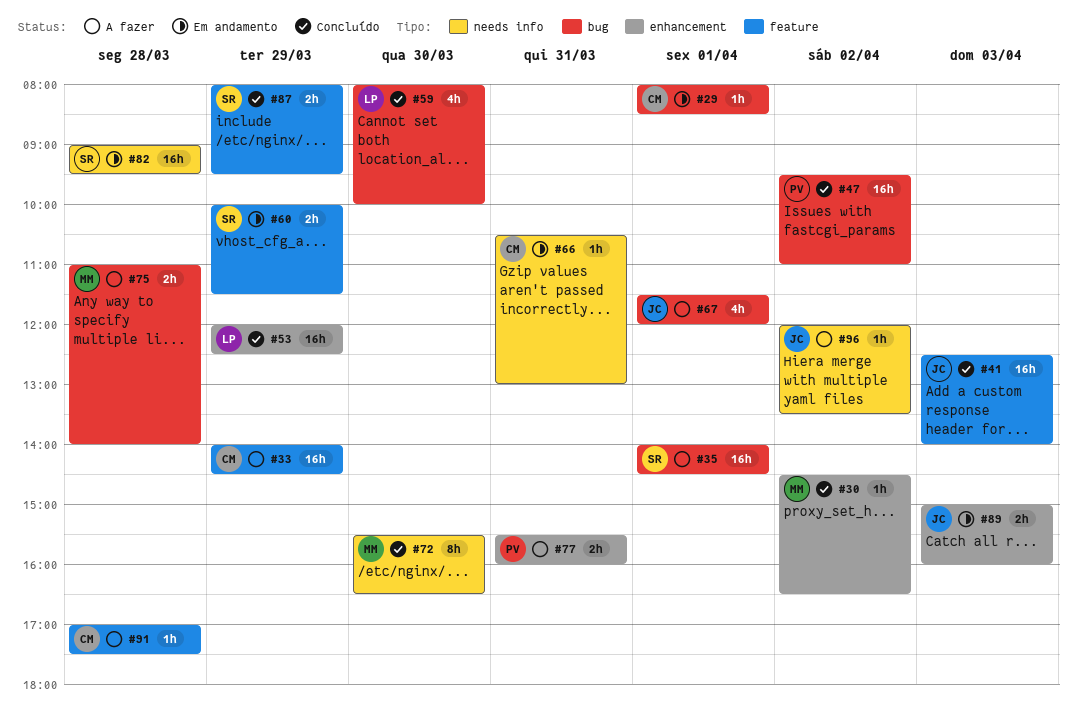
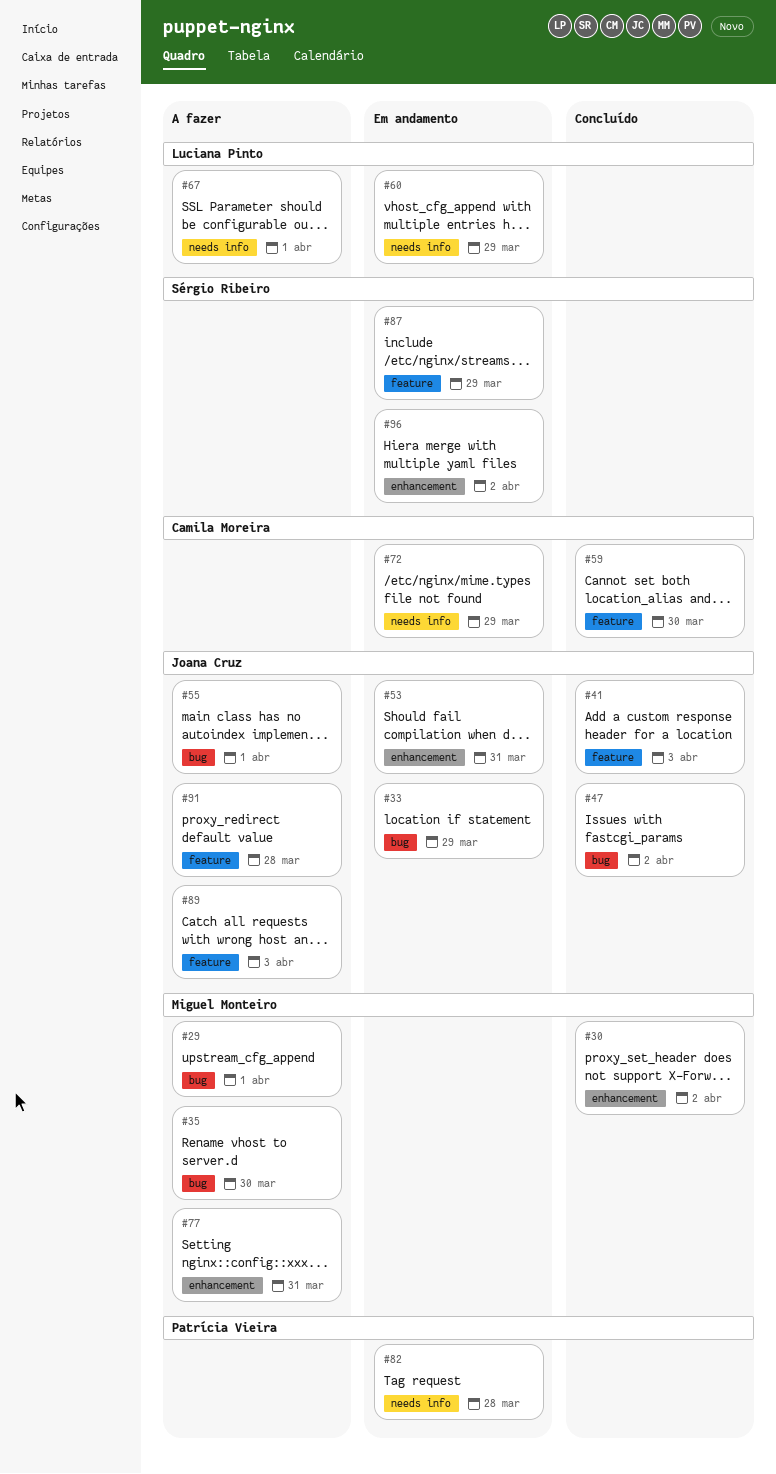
#29, status: Em andamento -> A fazer
#29, owner: Camila Moreira -> Miguel Monteiro
#33, status: A fazer -> Em andamento
#33, owner: Camila Moreira -> Joana Cruz
#33, label: feature -> bug
#35, owner: Sérgio Ribeiro -> Miguel Monteiro
#35, day: Apr 1 -> Mar 30
#47, owner: Patrícia Vieira -> Joana Cruz
#53, status: Concluído -> Em andamento
#53, owner: Luciana Pinto -> Joana Cruz
#53, day: Mar 29 -> Mar 31
#55: none -> present
#59, owner: Luciana Pinto -> Camila Moreira
#59, label: bug -> feature
#60, owner: Sérgio Ribeiro -> Luciana Pinto
#60, label: feature -> needs info
#66: present -> none
#67, owner: Joana Cruz -> Luciana Pinto
#67, label: bug -> needs info
#72, status: Concluído -> Em andamento
#72, owner: Miguel Monteiro -> Camila Moreira
#72, day: Mar 30 -> Mar 29
#75: present -> none
#77, owner: Patrícia Vieira -> Miguel Monteiro
#82, owner: Sérgio Ribeiro -> Patrícia Vieira
#87, status: Concluído -> Em andamento
#89, status: Em andamento -> A fazer
#89, label: enhancement -> feature
#91, owner: Camila Moreira -> Joana Cruz
#96, status: A fazer -> Em andamento
#96, owner: Joana Cruz -> Sérgio Ribeiro
#96, label: needs info -> enhancement

